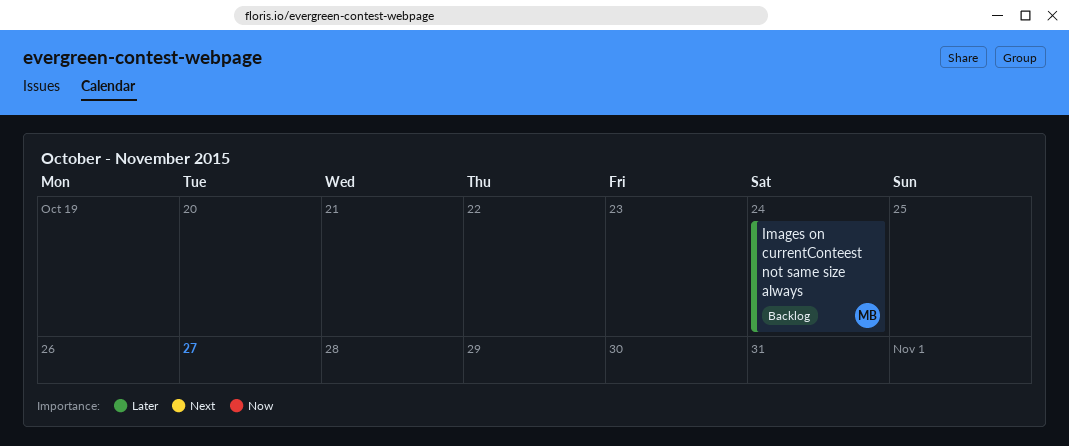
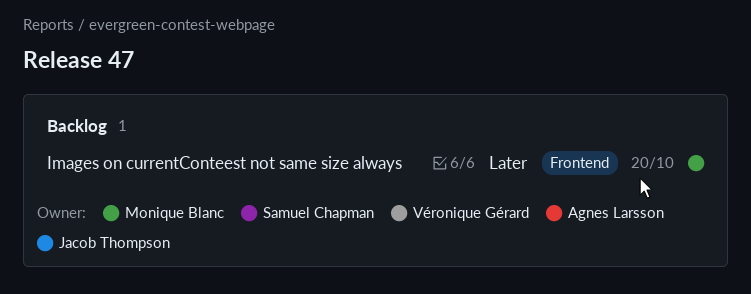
Images on currentConteest not same size always, due: Oct 24 -> Oct 20

